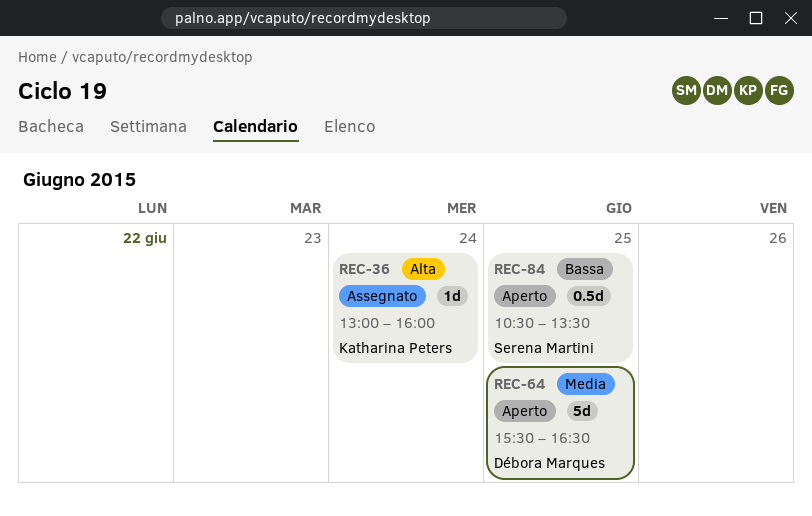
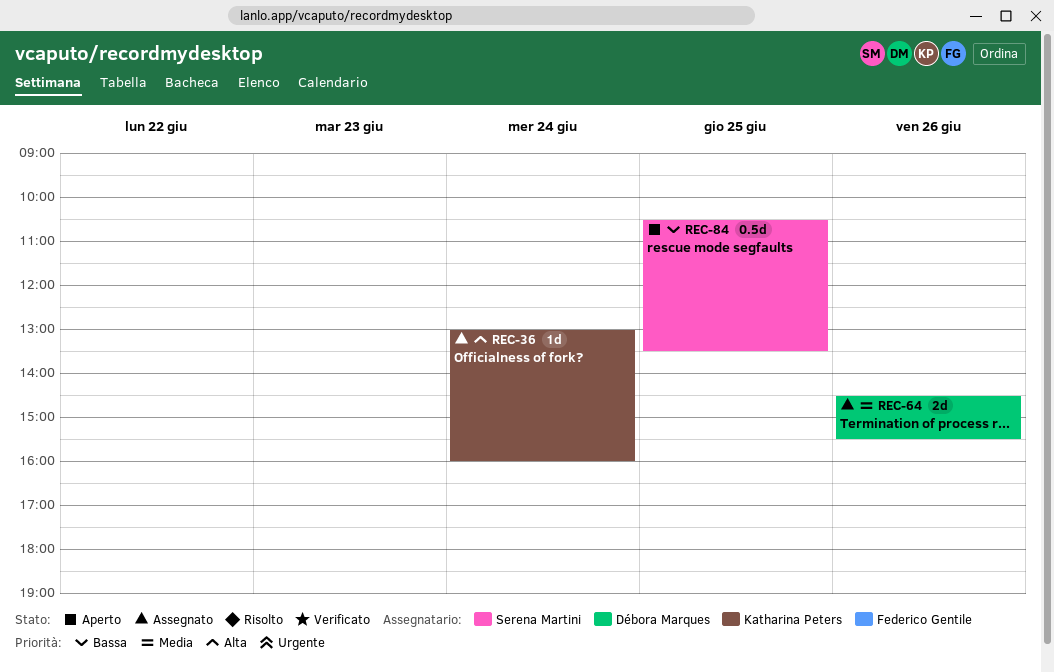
REC-64, status: Aperto -> Assegnato
REC-64, estimate: 5d -> 2d
REC-64, day: Jun 25 -> Jun 26
REC-64, begins: 15:30 -> 14:30
REC-64, ends: 16:30 -> 15:30

